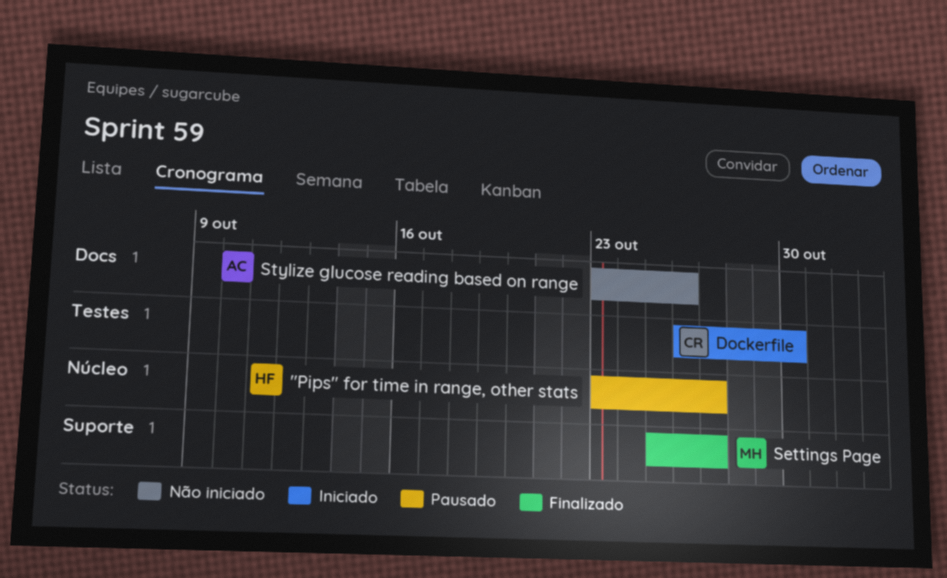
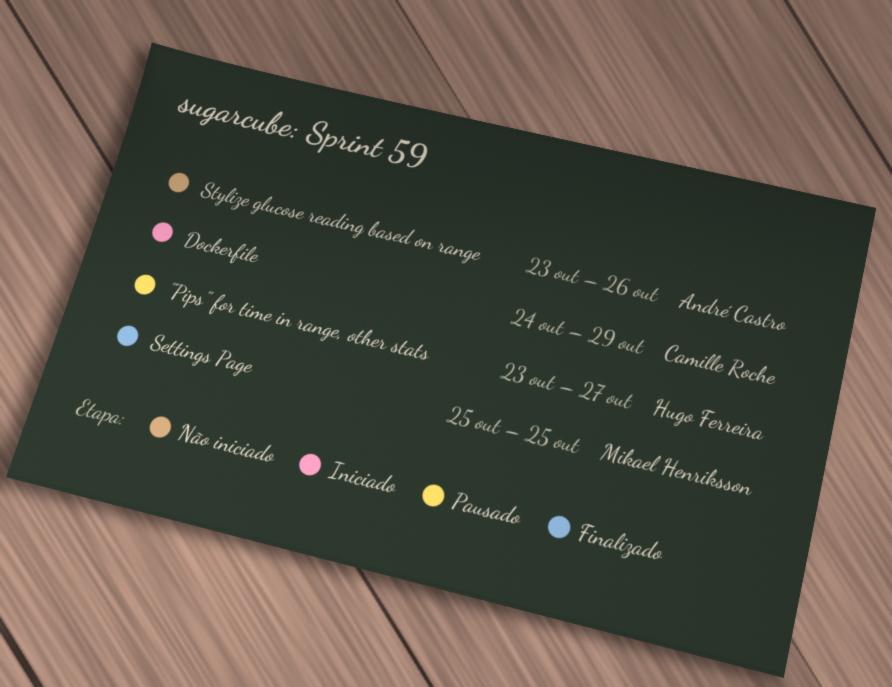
Dockerfile, start: Oct 26 -> Oct 24
Dockerfile, due: Oct 30 -> Oct 29
Settings Page, due: Oct 27 -> Oct 25

